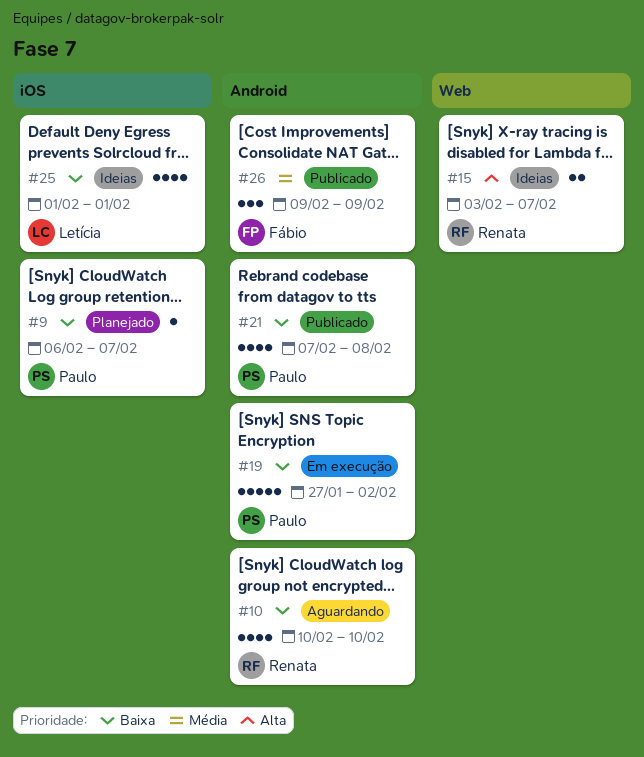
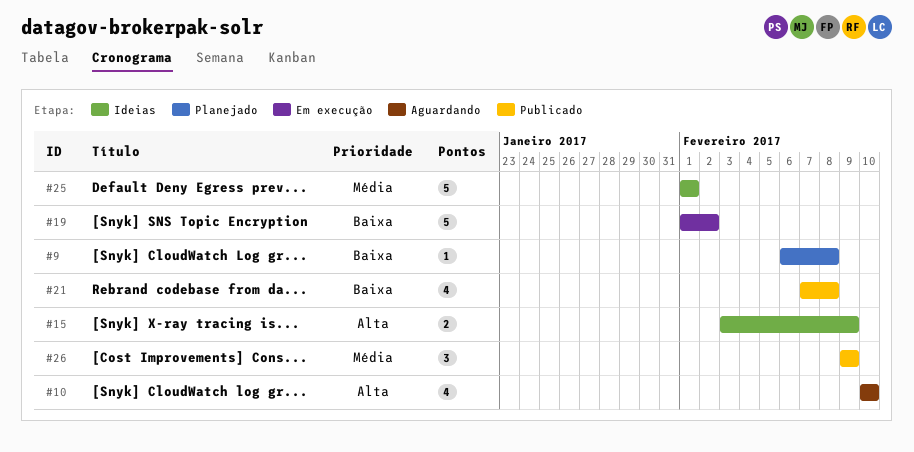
#9, due: Feb 7 -> Feb 8
#10, priority: Baixa -> Alta
#15, due: Feb 7 -> Feb 9
#19, start: Jan 27 -> Feb 1
#25, priority: Baixa -> Média
#25, estimate: 4 -> 5

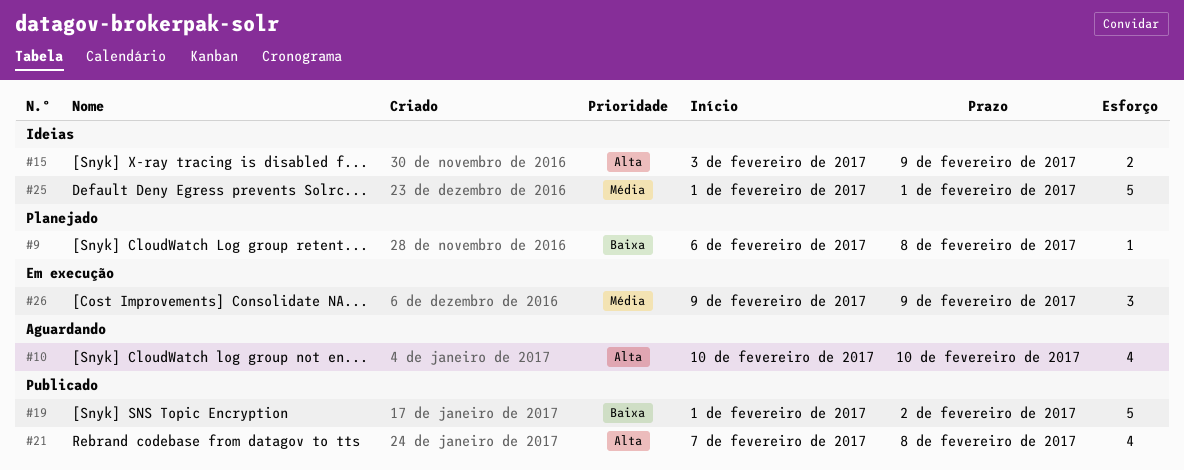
#19, status: Em execução -> Publicado
#21, priority: Baixa -> Alta
#26, status: Publicado -> Em execução

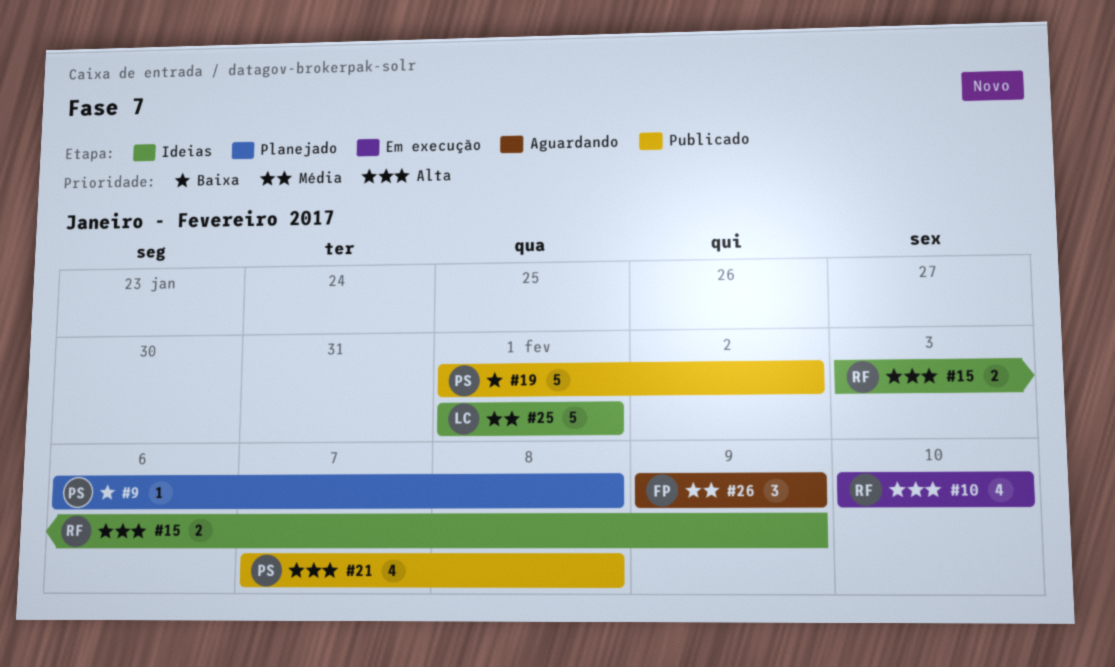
#10, status: Aguardando -> Em execução
#26, status: Em execução -> Aguardando

